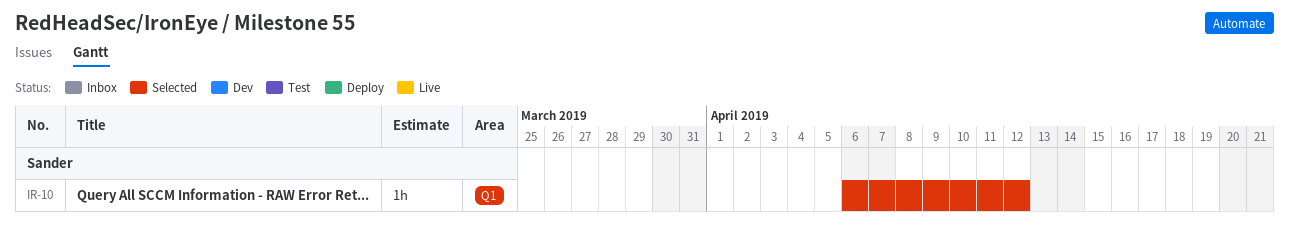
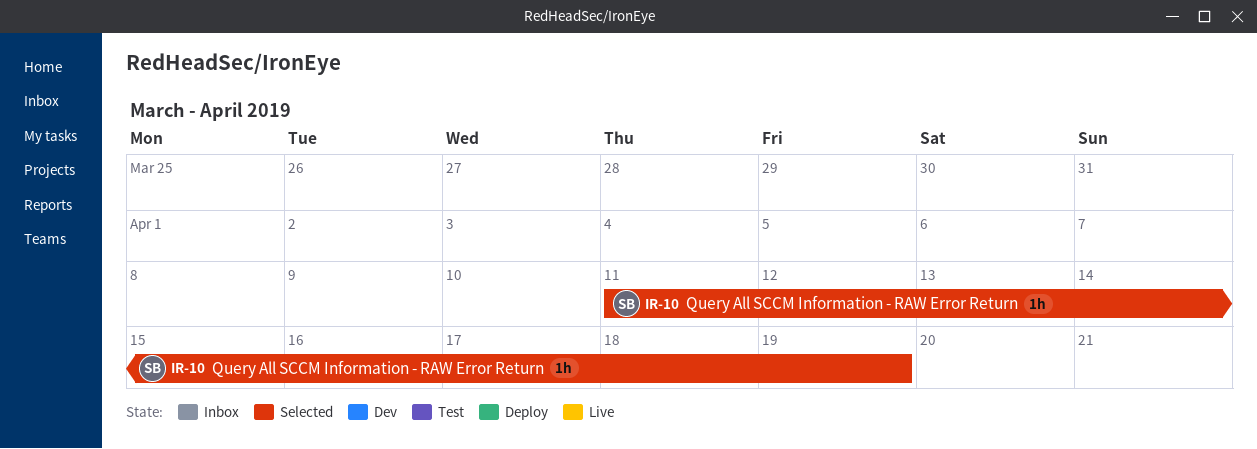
IR-10, start: Apr 6 -> Apr 11
IR-10, due: Apr 12 -> Apr 19

